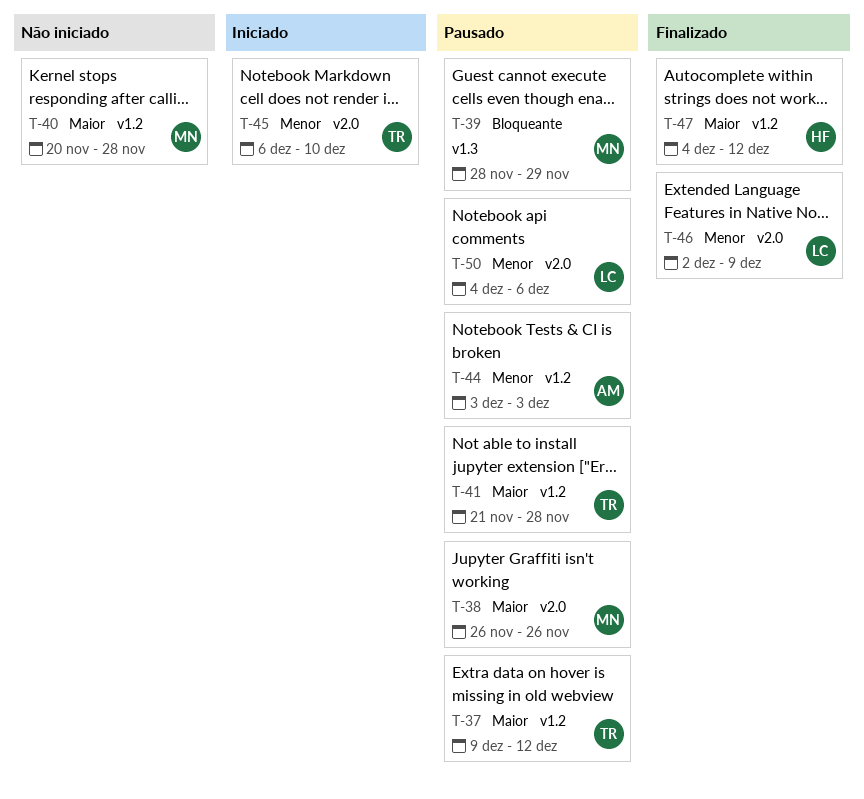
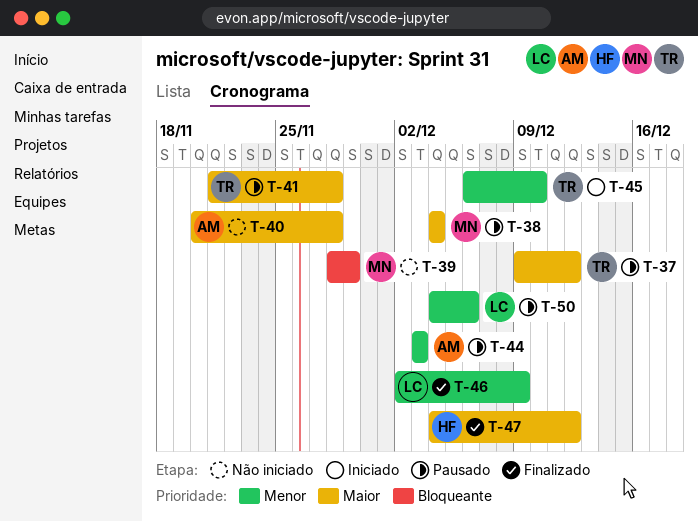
T-38, start: Nov 26 -> Dec 4
T-38, due: Nov 26 -> Dec 4
T-39, status: Pausado -> Não iniciado
T-40, owner: MN -> AM

